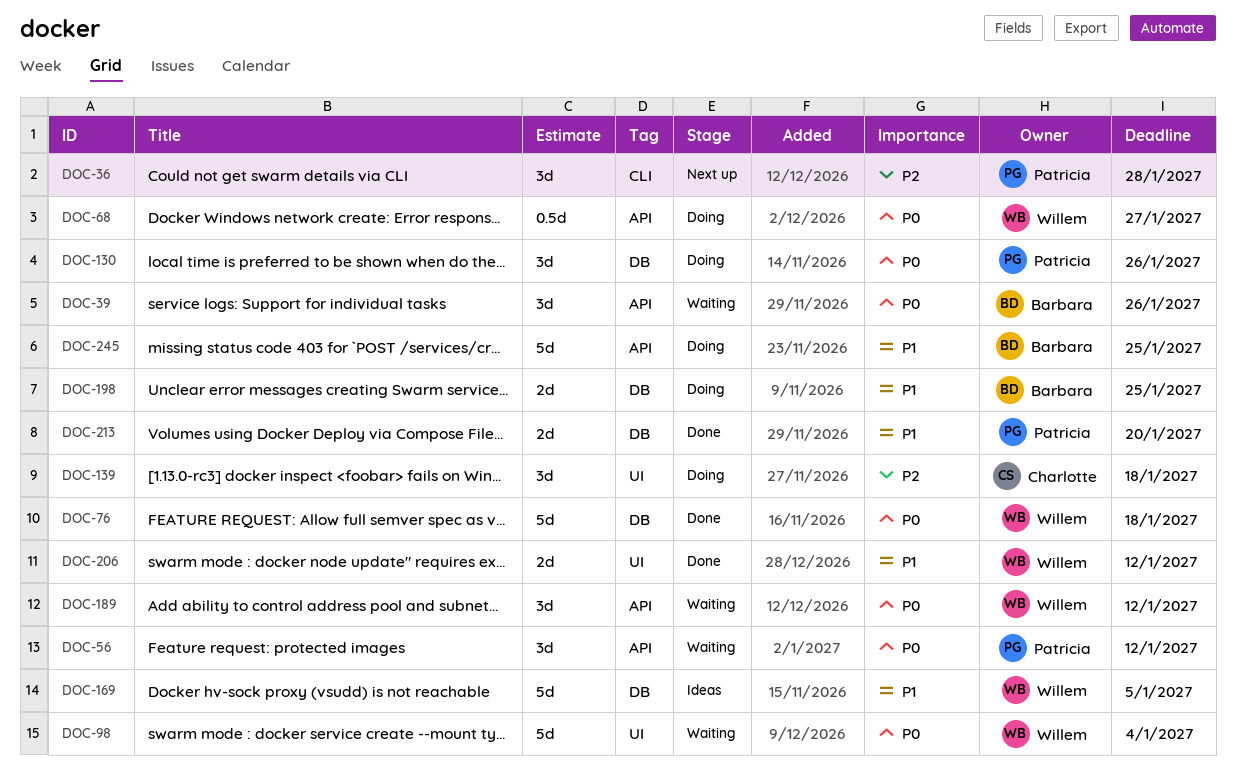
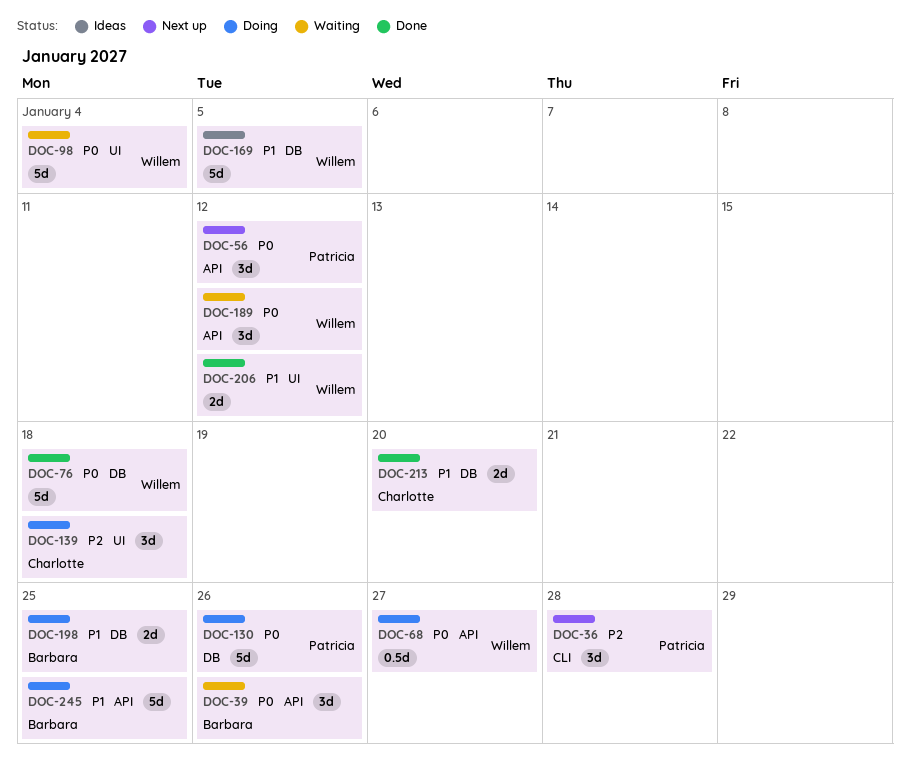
DOC-56, status: Waiting -> Next up
DOC-130, estimate: 3d -> 5d
DOC-213, owner: Patricia -> Charlotte

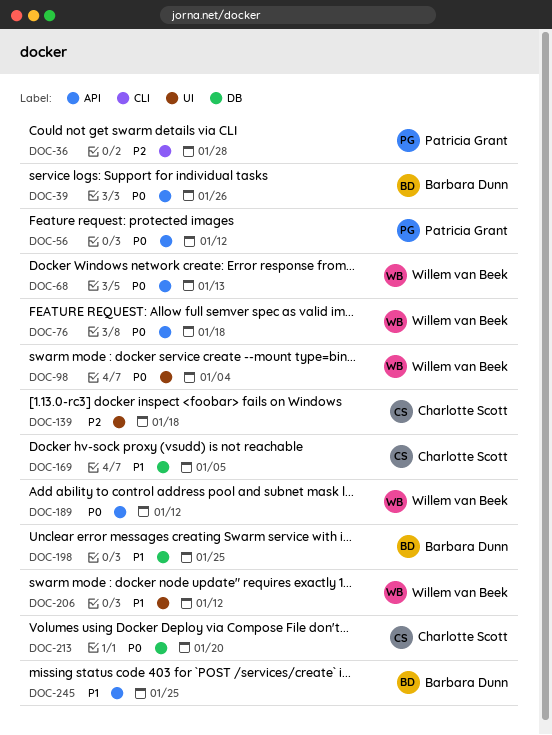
DOC-68, due: Jan 27 -> Jan 13
DOC-76, label: DB -> API
DOC-130: present -> none
DOC-169, owner: Willem van Beek -> Charlotte Scott
DOC-213, priority: P1 -> P0

